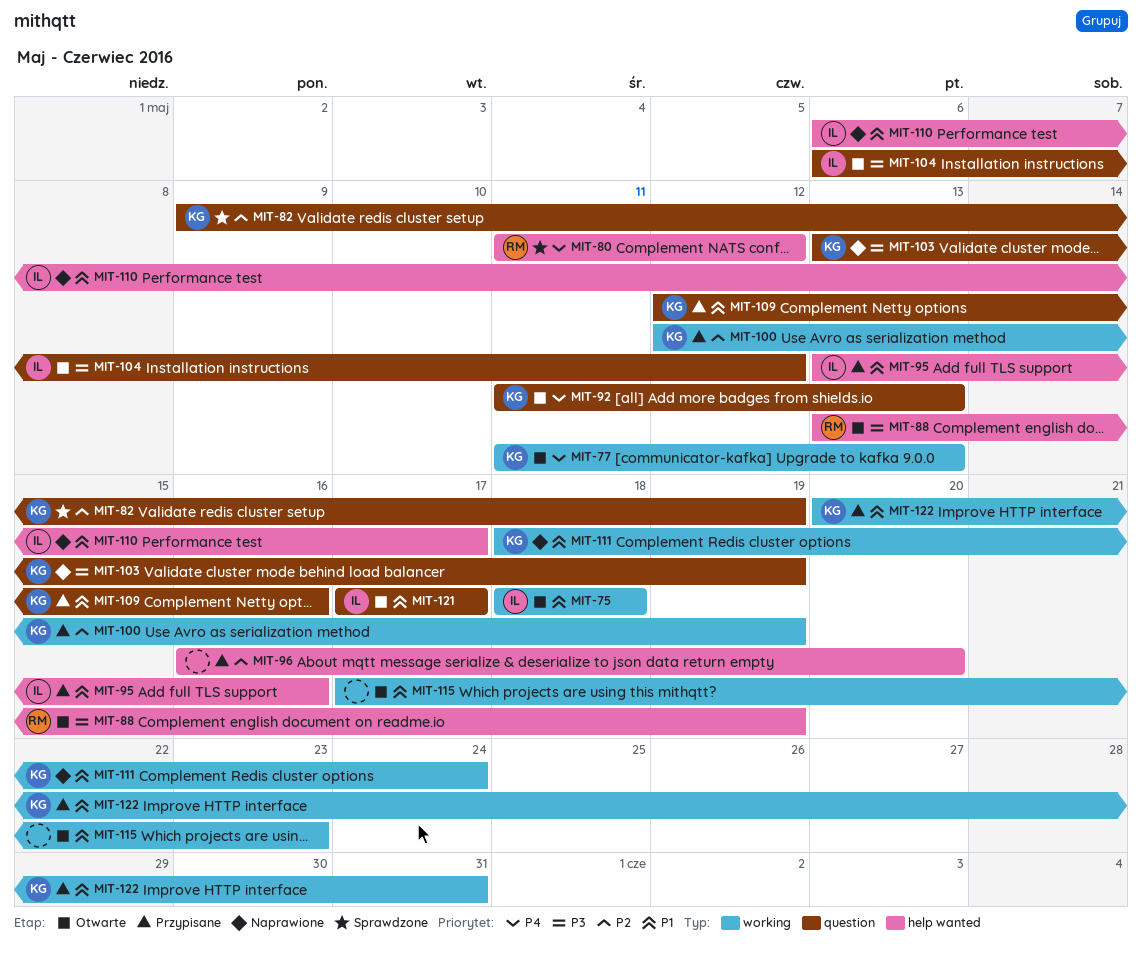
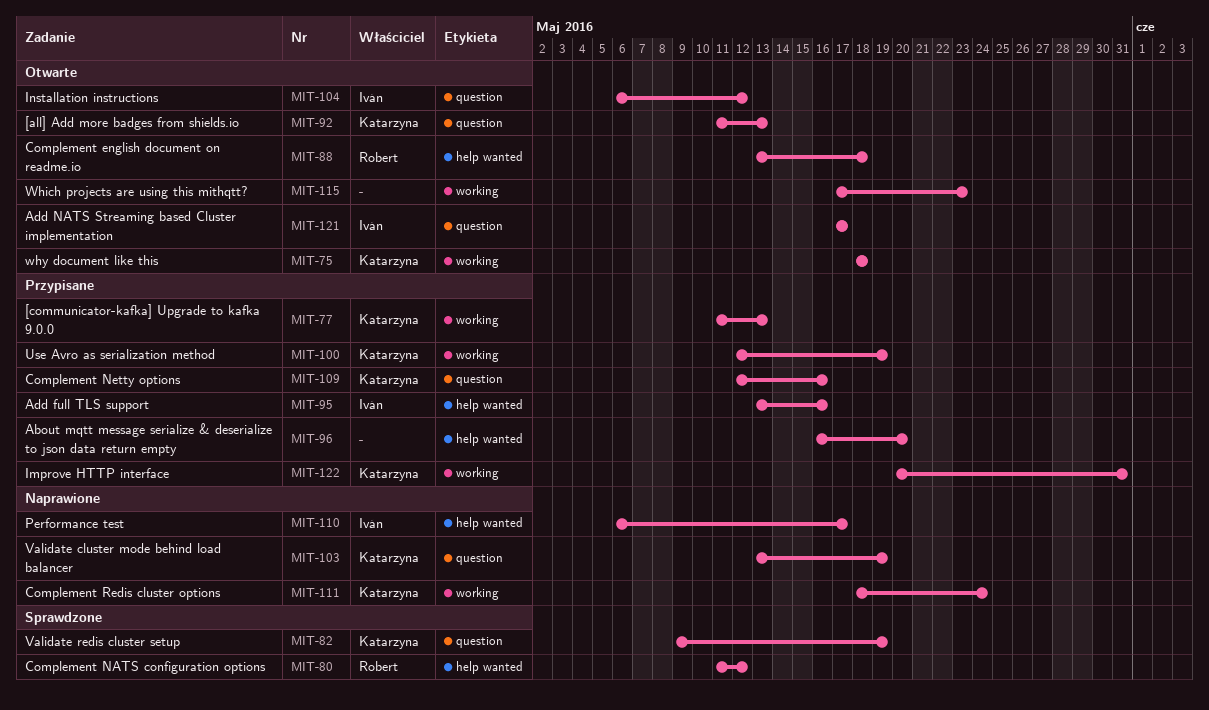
MIT-75, owner: Iván -> Katarzyna
MIT-77, status: Otwarte -> Przypisane
MIT-88, due: May 19 -> May 18

